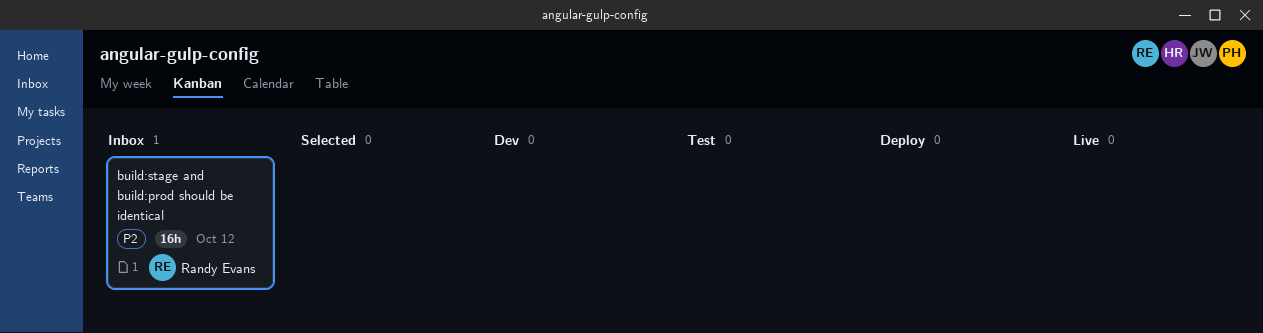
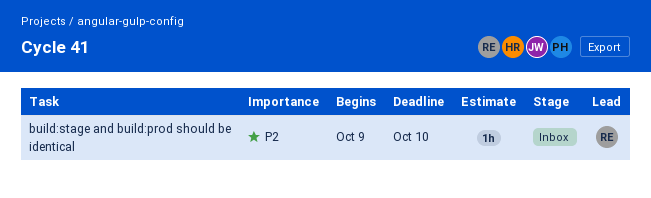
build:stage and build:prod should be identical, estimate: 16h -> 1h
build:stage and build:prod should be identical, due: Oct 12 -> Oct 10

